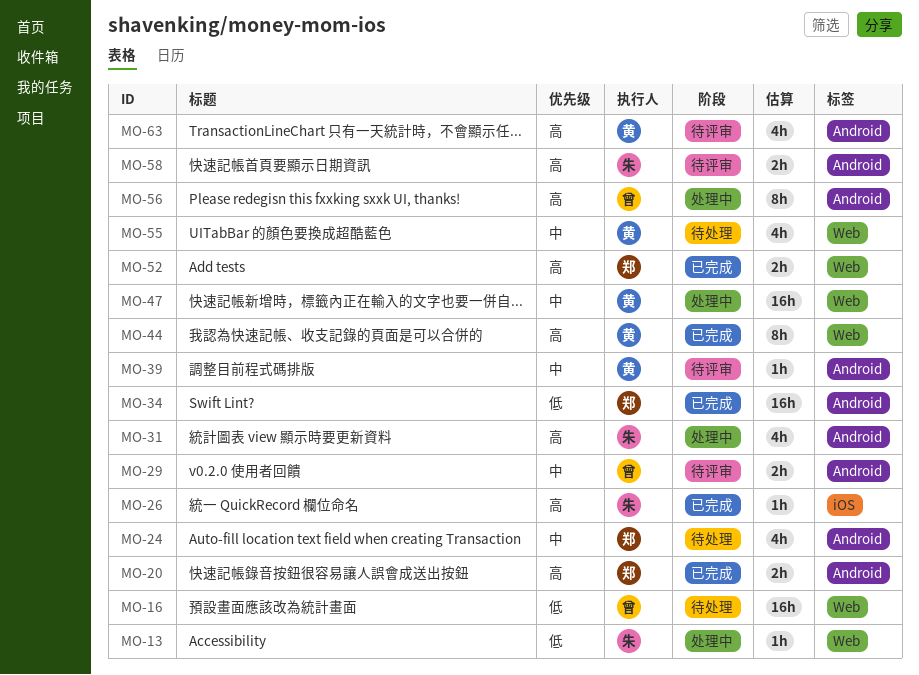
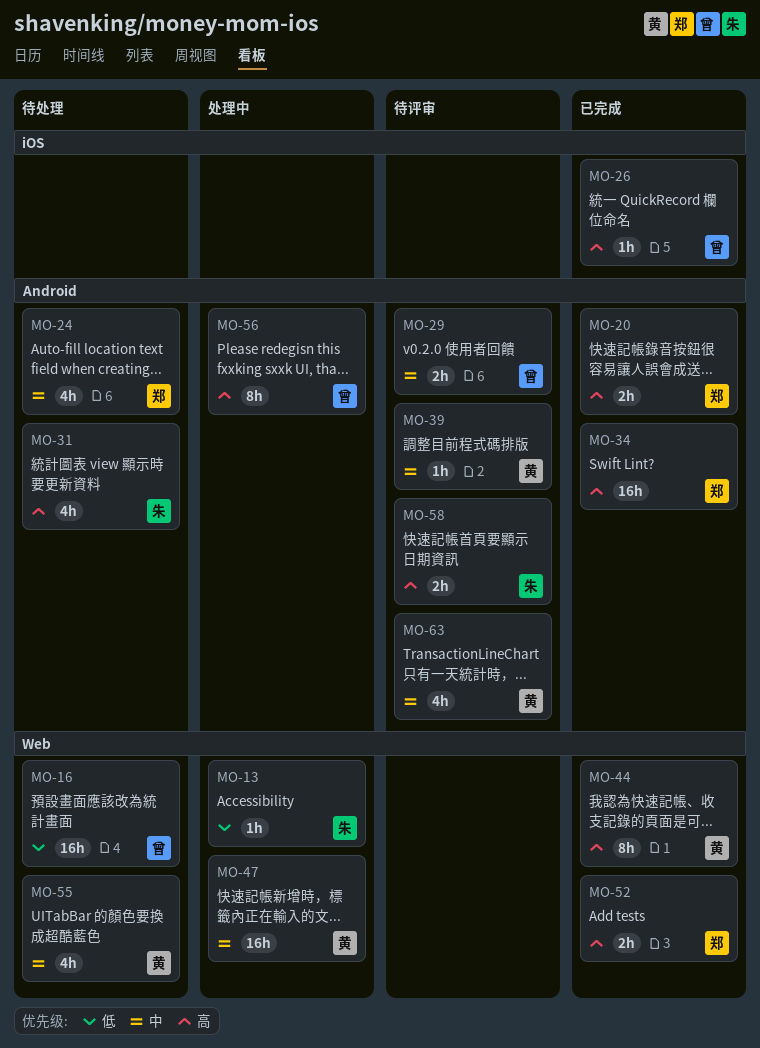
MO-26, owner: 朱 -> 曾
MO-31, status: 处理中 -> 待处理
MO-34, priority: 低 -> 高
MO-63, priority: 高 -> 中

